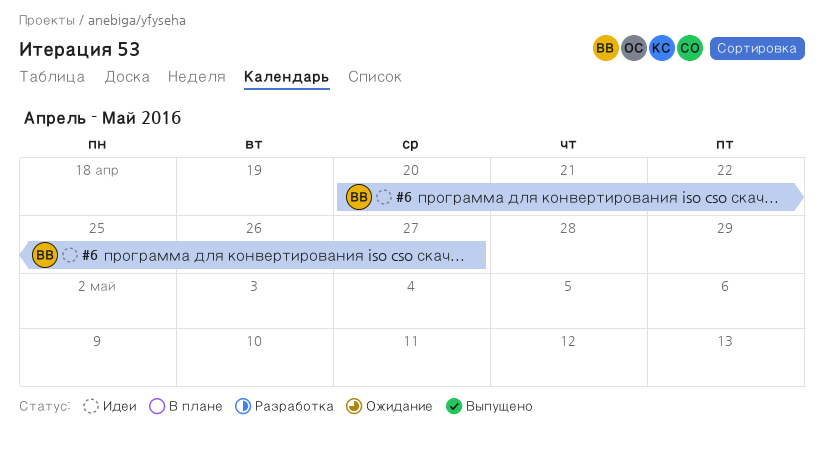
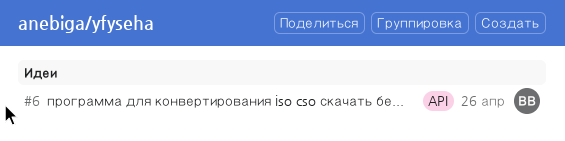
#6, due: Apr 27 -> Apr 26

